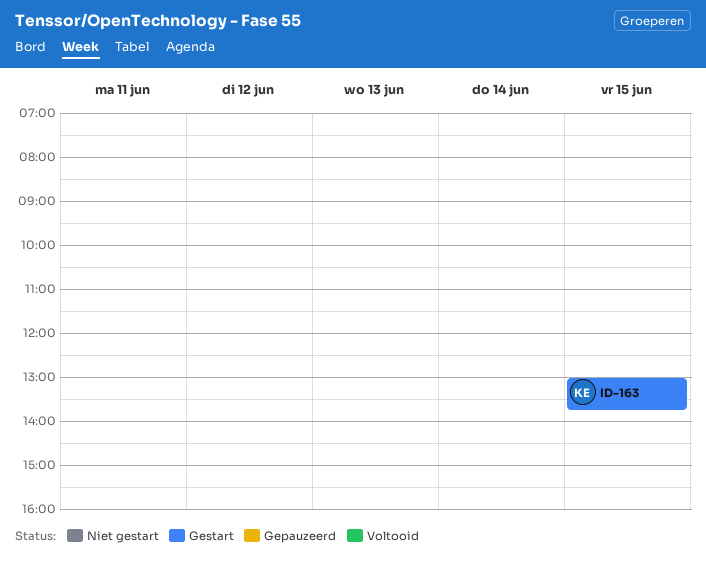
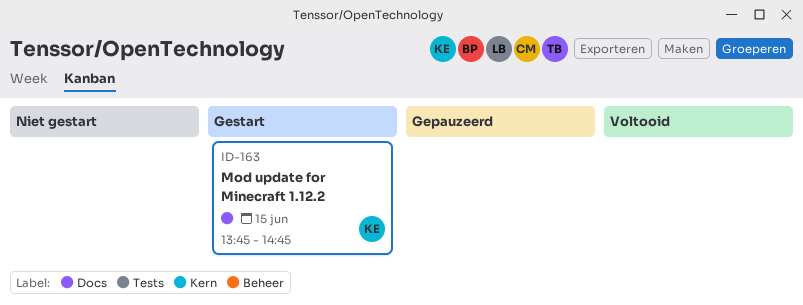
ID-163, begins: 13:00 -> 13:45
ID-163, ends: 13:45 -> 14:45

